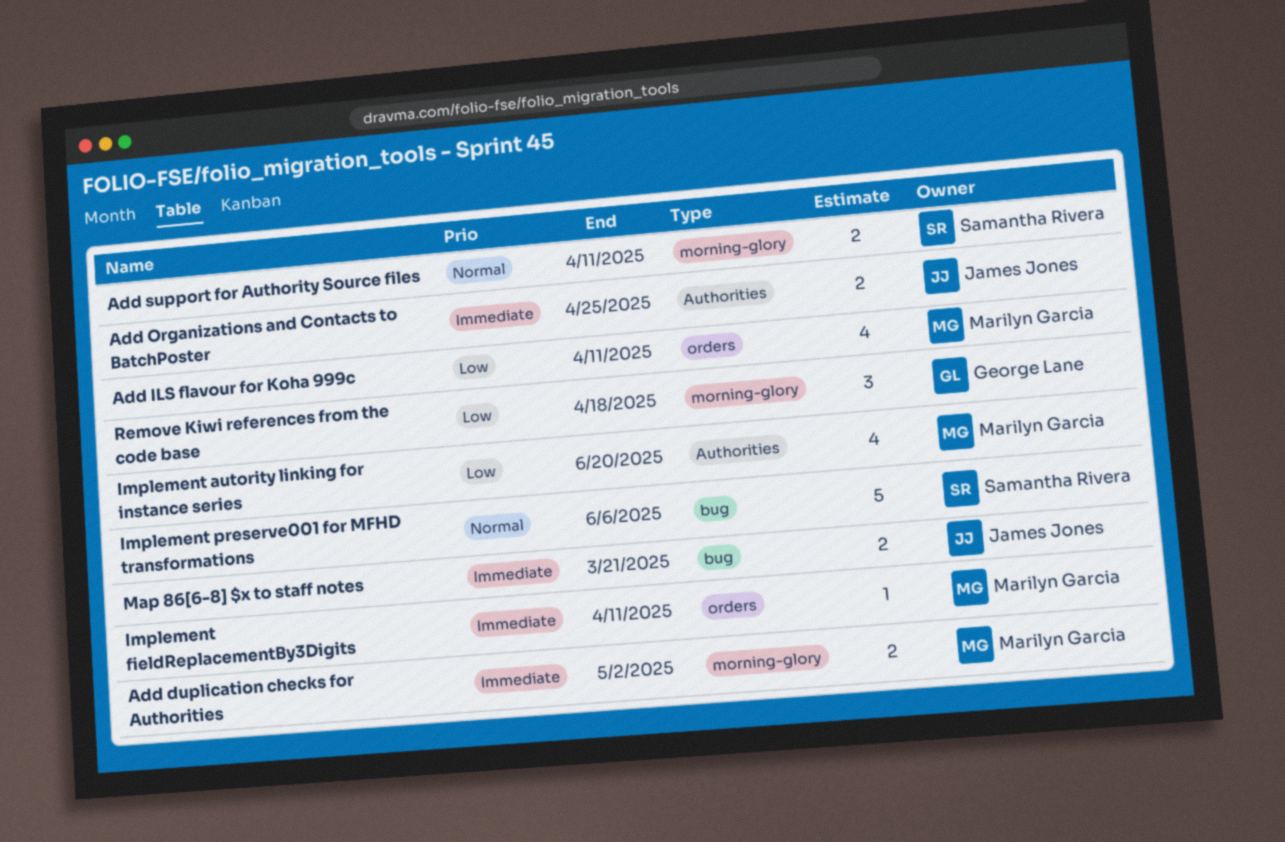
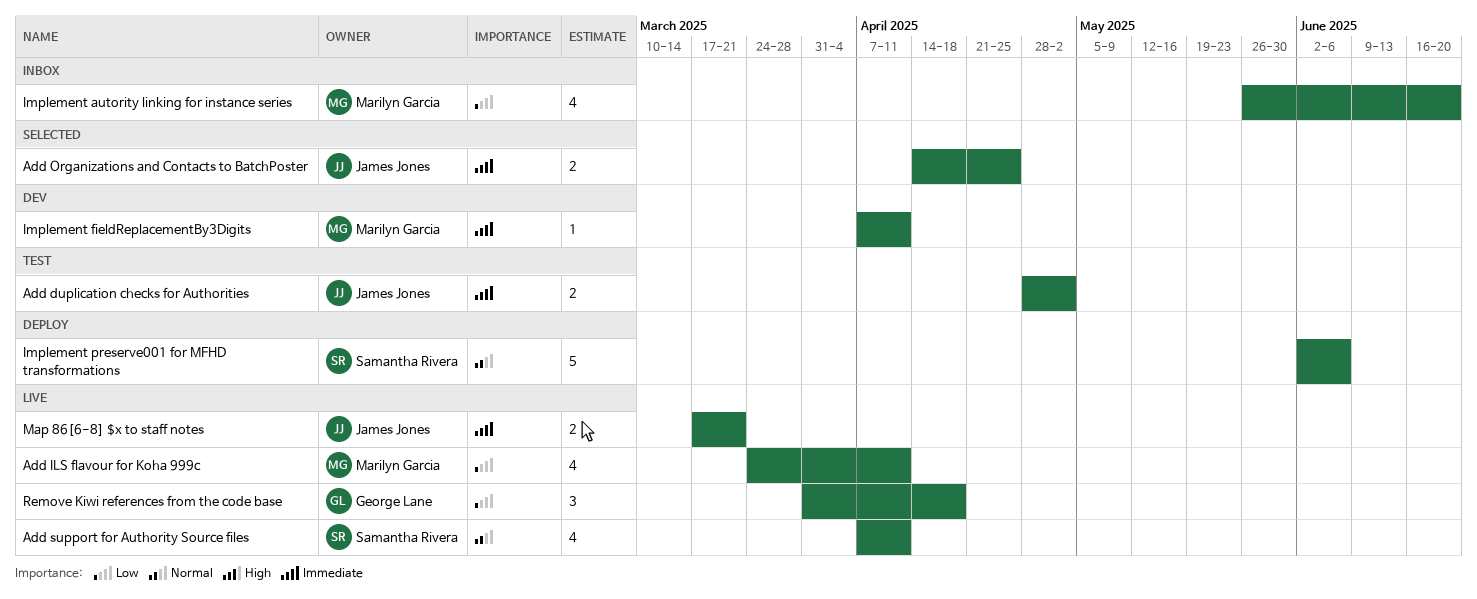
Add duplication checks for Authorities, owner: Marilyn Garcia -> James Jones
Add support for Authority Source files, estimate: 2 -> 4

